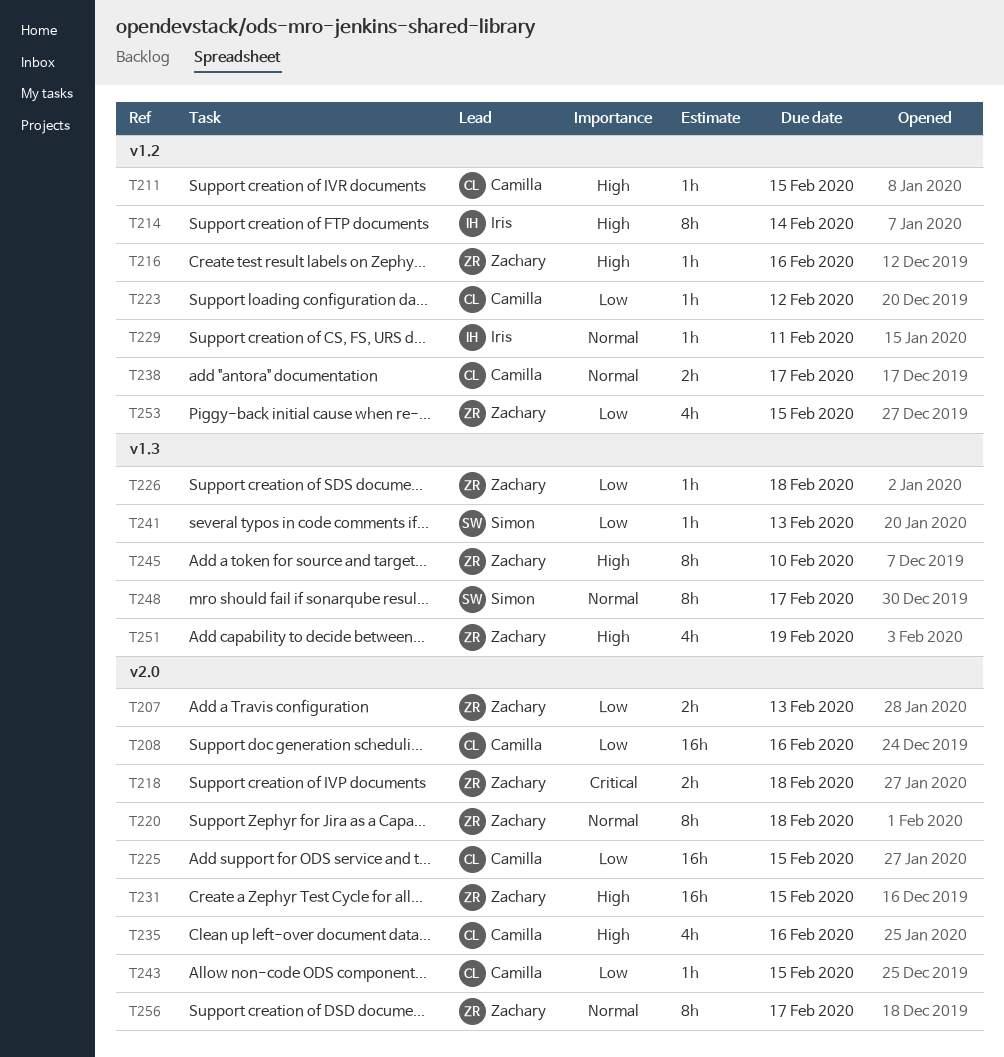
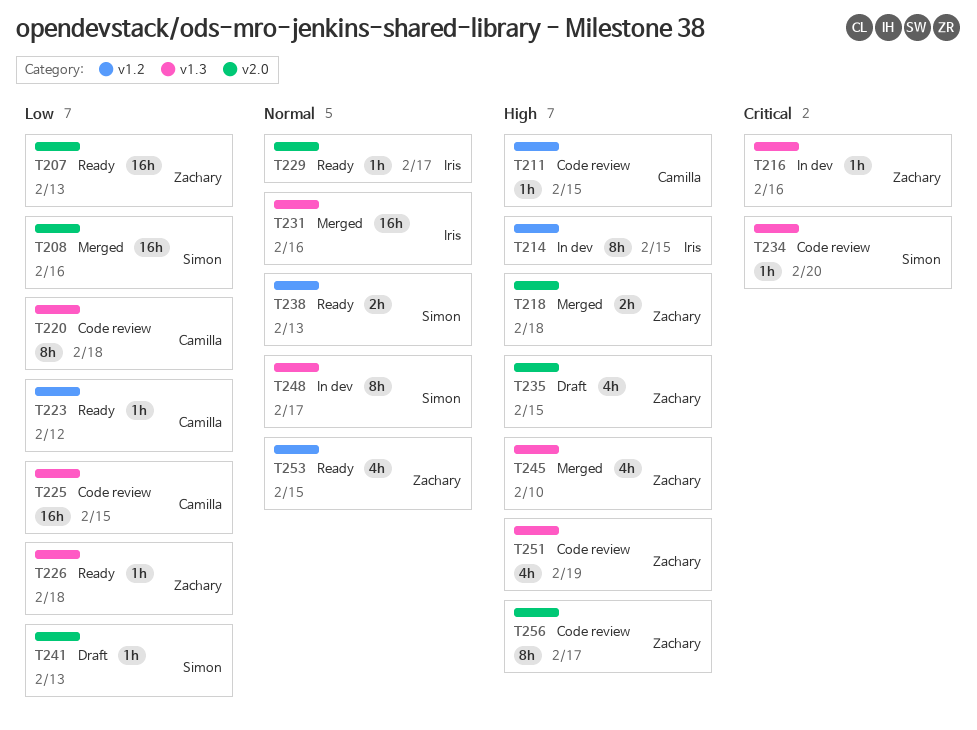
T207, estimate: 2h -> 16h
T208, owner: Camilla -> Simon
T214, due: Feb 14 -> Feb 15
T216, priority: High -> Critical
T216, label: v1.2 -> v1.3
T218, priority: Critical -> High
T220, owner: Zachary -> Camilla
T220, priority: Normal -> Low
T220, label: v2.0 -> v1.3
T225, label: v2.0 -> v1.3
T229, label: v1.2 -> v2.0
T229, due: Feb 11 -> Feb 17
T231, owner: Zachary -> Iris
T231, priority: High -> Normal
T231, label: v2.0 -> v1.3
T231, due: Feb 15 -> Feb 16
T234: none -> present
T235, owner: Camilla -> Zachary
T235, due: Feb 16 -> Feb 15
T238, owner: Camilla -> Simon
T238, due: Feb 17 -> Feb 13
T241, label: v1.3 -> v2.0
T243: present -> none
T245, estimate: 8h -> 4h
T253, priority: Low -> Normal
T256, priority: Normal -> High

